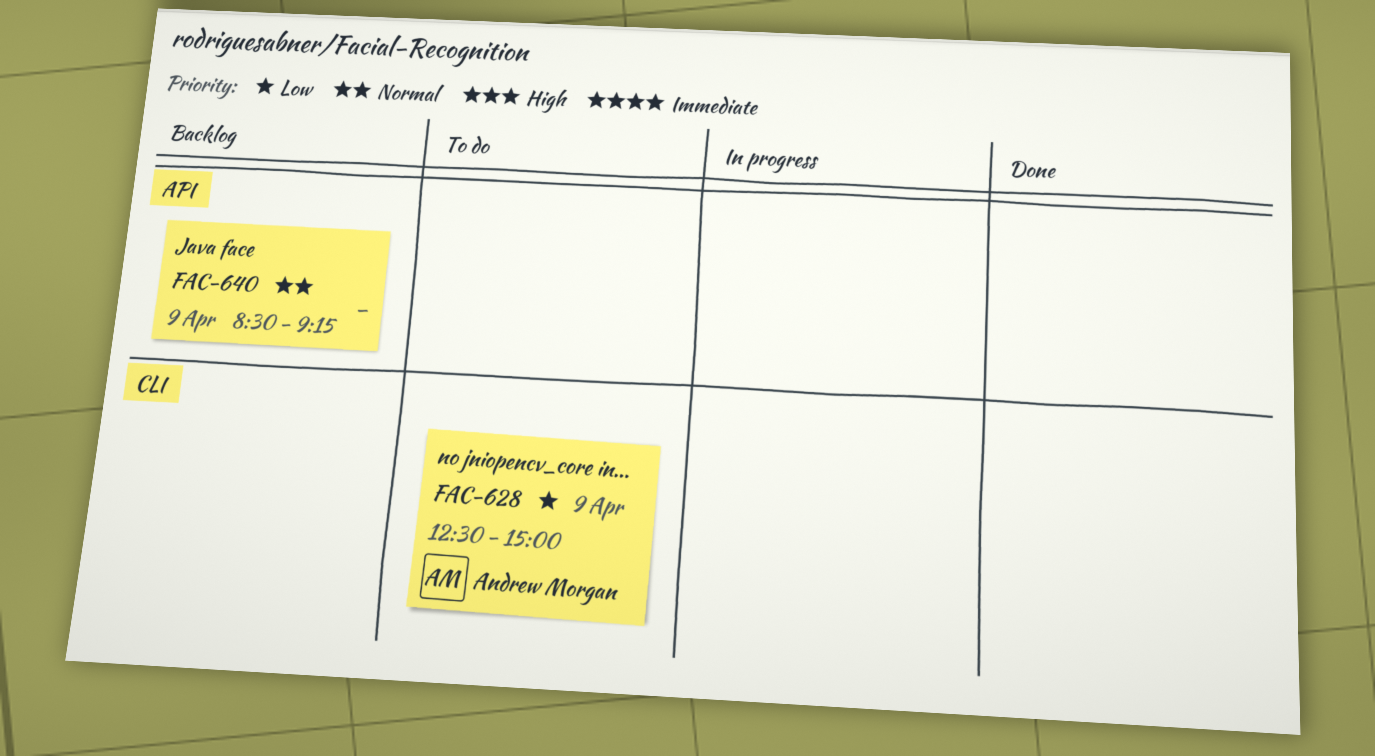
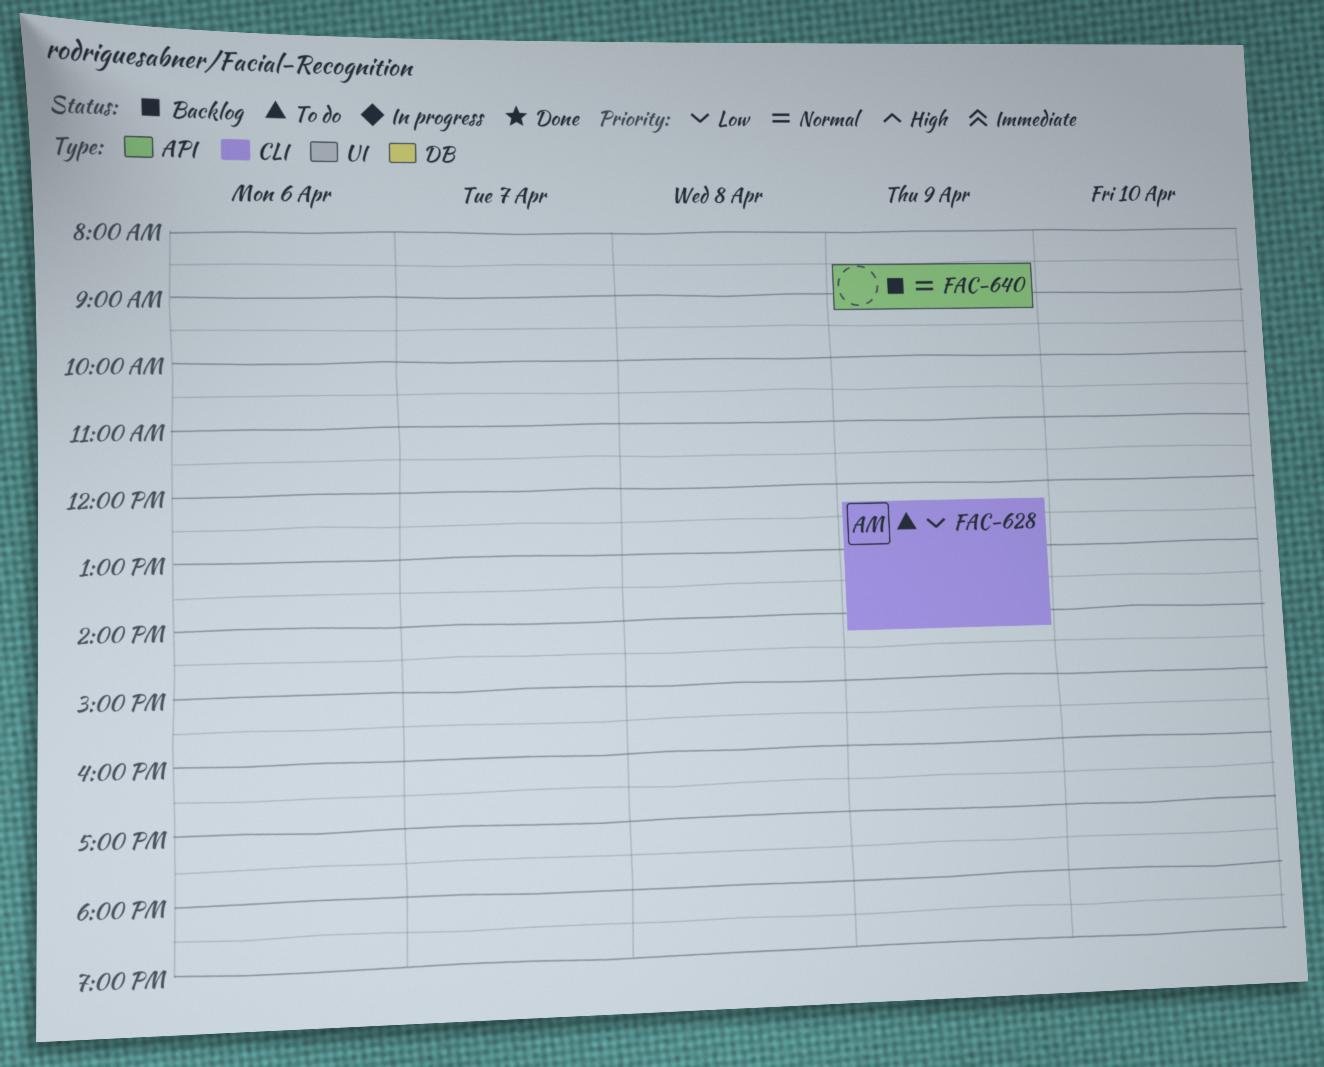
FAC-628, begins: 12:30 -> 12:15
FAC-628, ends: 15:00 -> 14:15

